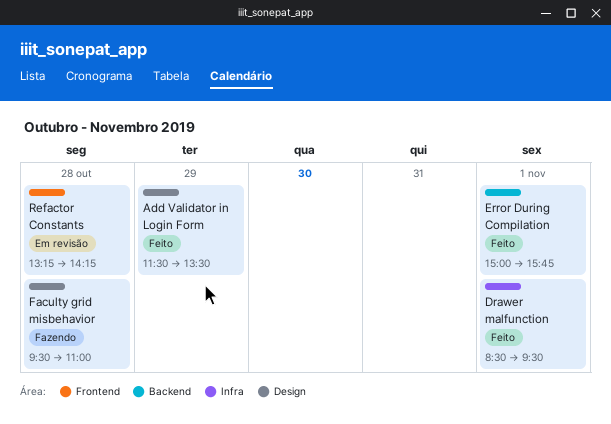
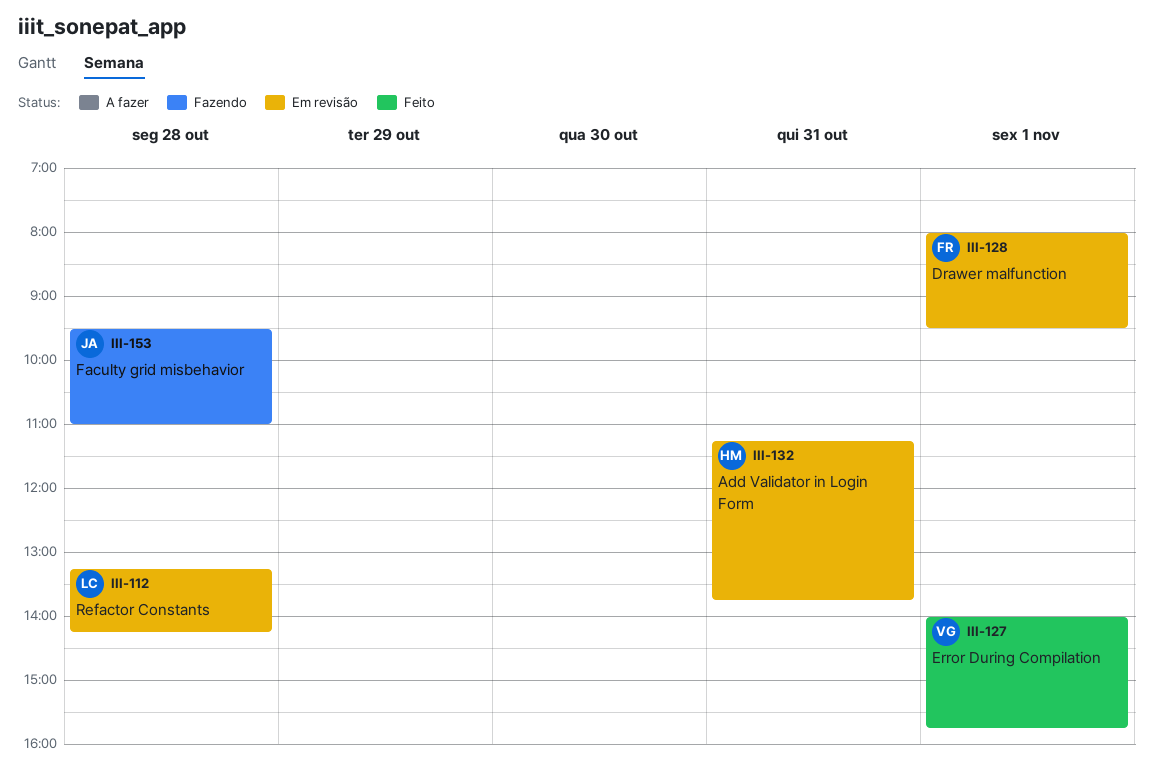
Add Validator in Login Form, status: Feito -> Em revisão
Add Validator in Login Form, day: Oct 29 -> Oct 31
Add Validator in Login Form, begins: 11:30 -> 11:15
Add Validator in Login Form, ends: 13:30 -> 13:45
Drawer malfunction, status: Feito -> Em revisão
Drawer malfunction, begins: 08:30 -> 08:00
Error During Compilation, begins: 15:00 -> 14:00

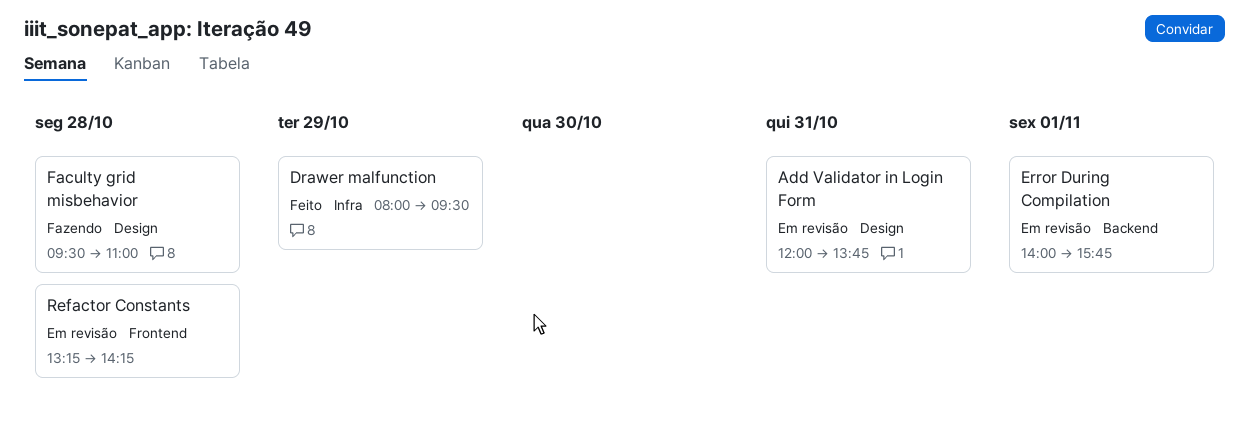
Add Validator in Login Form, begins: 11:15 -> 12:00
Drawer malfunction, status: Em revisão -> Feito
Drawer malfunction, day: Nov 1 -> Oct 29
Error During Compilation, status: Feito -> Em revisão

